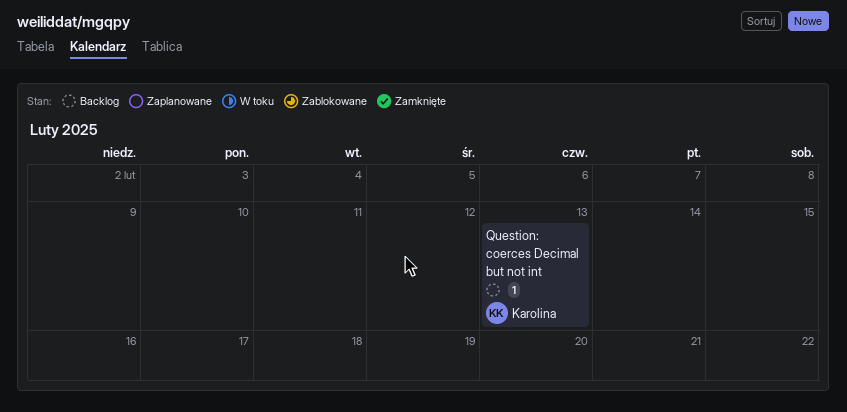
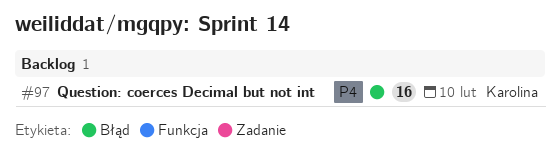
Question: coerces Decimal but not int, estimate: 1 -> 16
Question: coerces Decimal but not int, due: Feb 13 -> Feb 10

